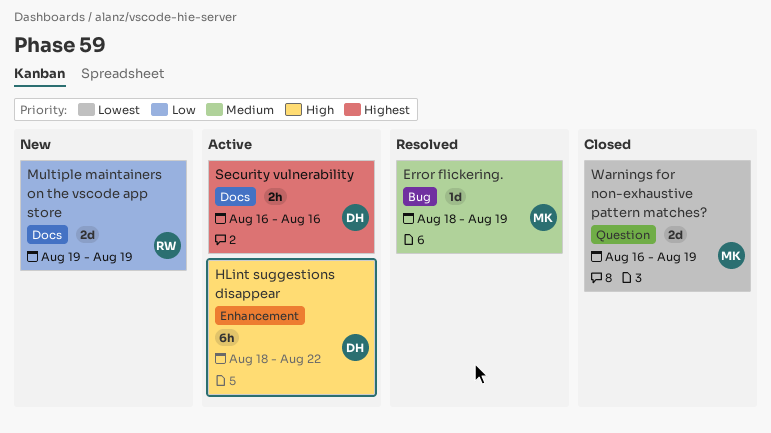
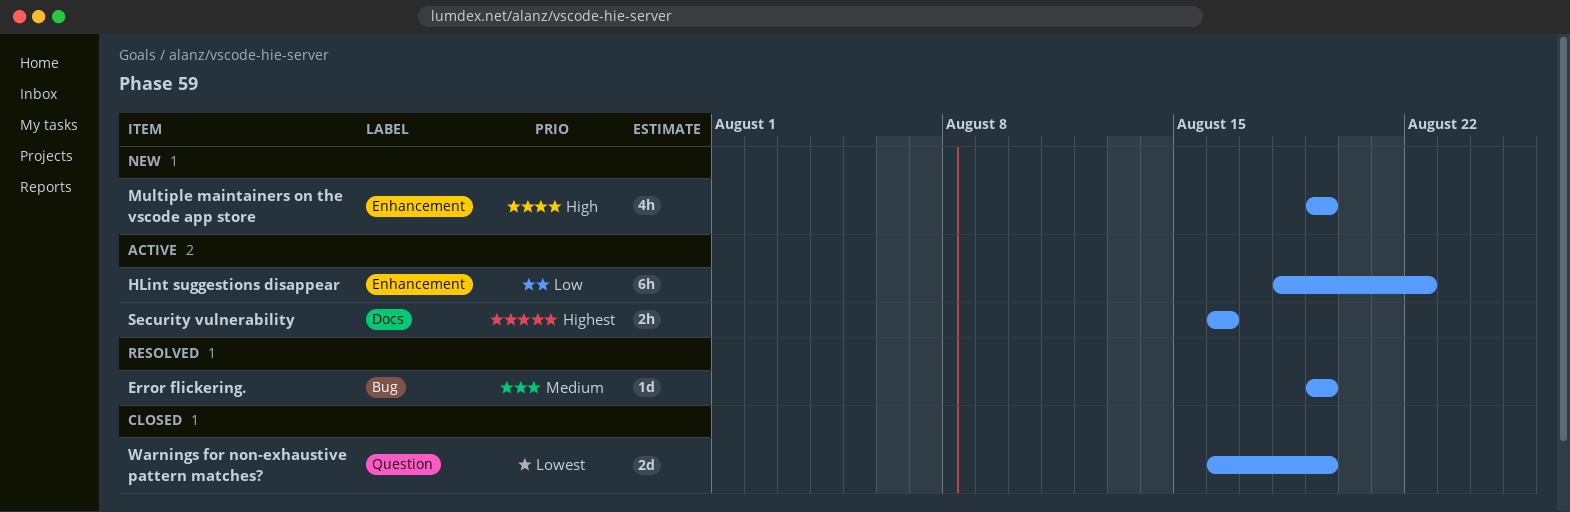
Error flickering., start: Aug 18 -> Aug 19
HLint suggestions disappear, priority: High -> Low
Multiple maintainers on the vscode app store, priority: Low -> High
Multiple maintainers on the vscode app store, label: Docs -> Enhancement
Multiple maintainers on the vscode app store, estimate: 2d -> 4h

